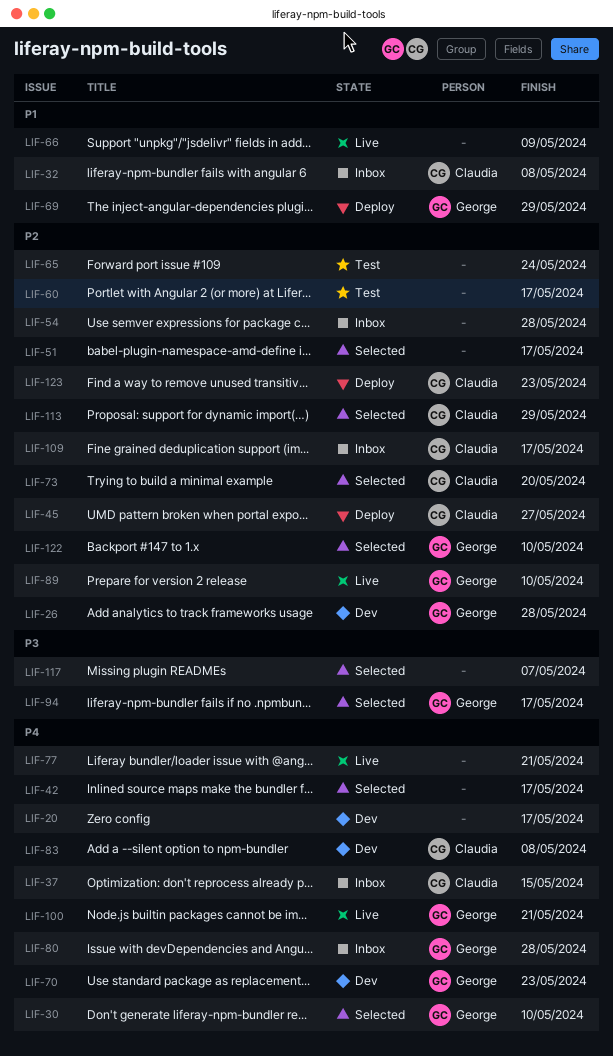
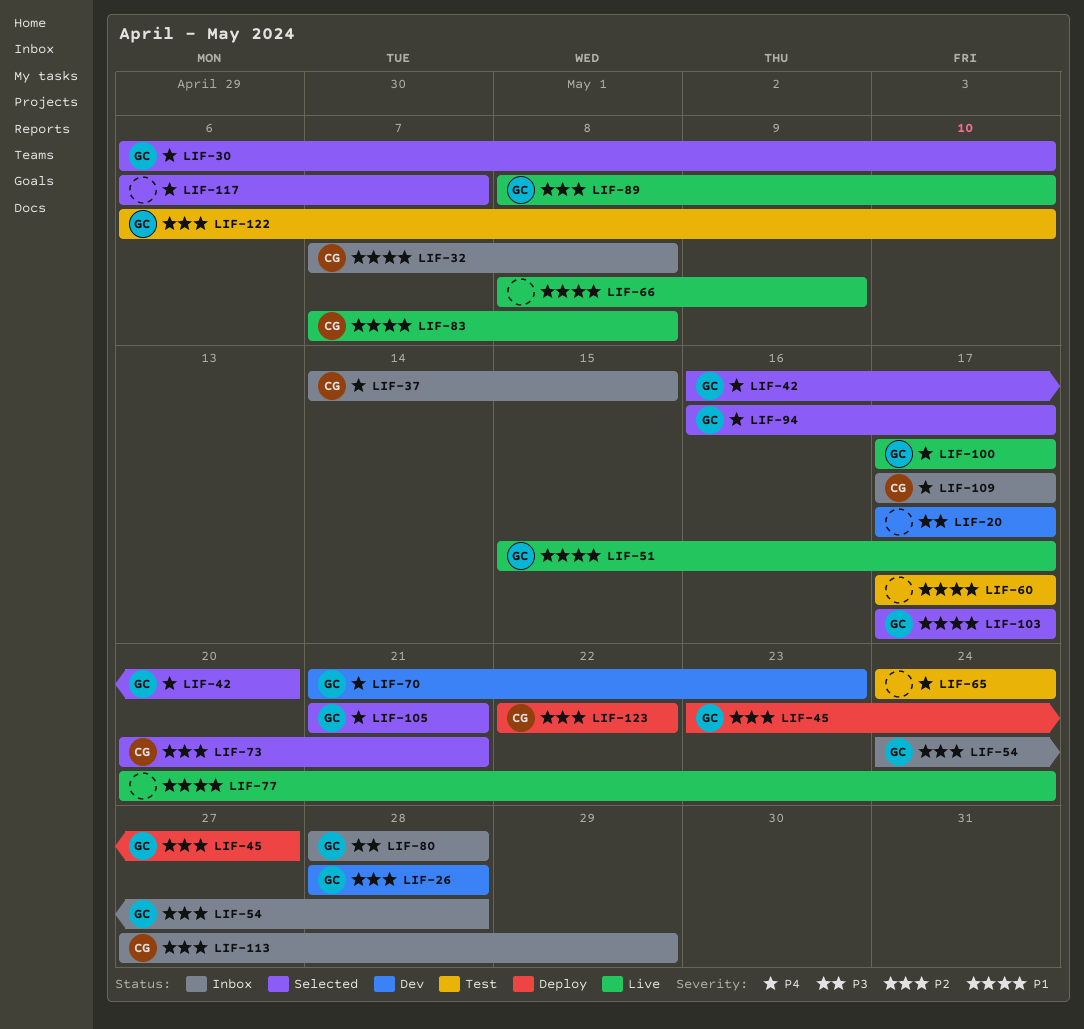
LIF-20, priority: P4 -> P3
LIF-42, owner: none -> George
LIF-42, due: May 17 -> May 20
LIF-45, owner: Claudia -> George
LIF-51, status: Selected -> Live
LIF-51, owner: none -> George
LIF-51, priority: P2 -> P1
LIF-54, owner: none -> George
LIF-60, priority: P2 -> P1
LIF-65, priority: P2 -> P4
LIF-69: present -> none
LIF-73, due: May 20 -> May 21
LIF-77, priority: P4 -> P1
LIF-77, due: May 21 -> May 24
LIF-80, priority: P4 -> P3
LIF-83, status: Dev -> Live
LIF-83, priority: P4 -> P1
LIF-94, priority: P3 -> P4
LIF-100, due: May 21 -> May 17
LIF-103: none -> present
LIF-105: none -> present
LIF-109, priority: P2 -> P4
LIF-113, status: Selected -> Inbox
LIF-117, priority: P3 -> P4
LIF-122, status: Selected -> Test
LIF-123, due: May 23 -> May 22

